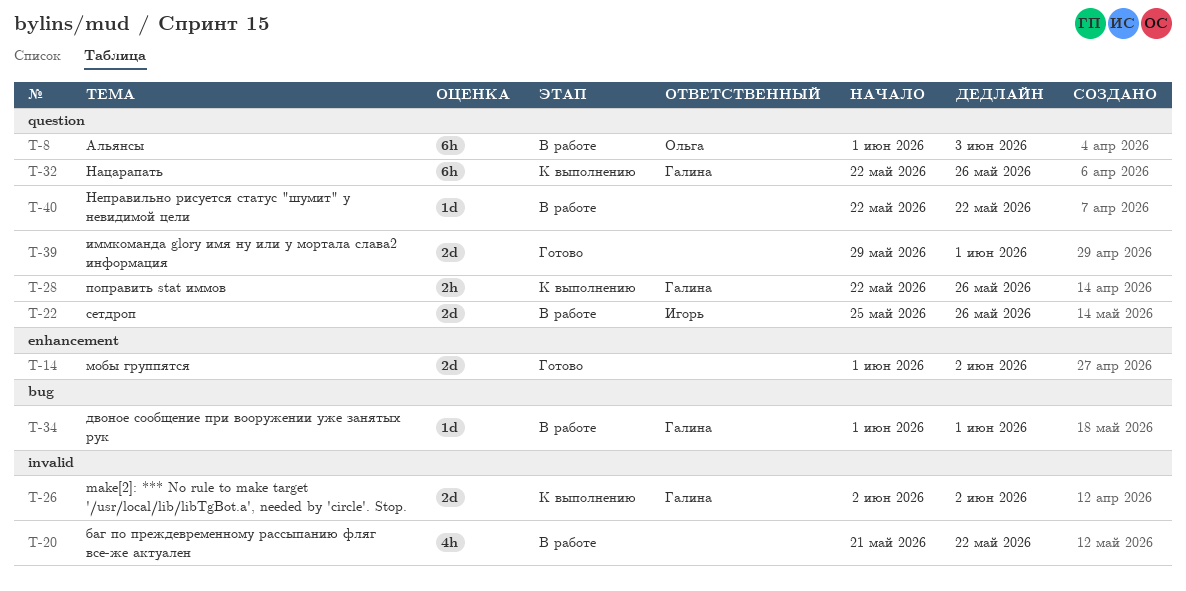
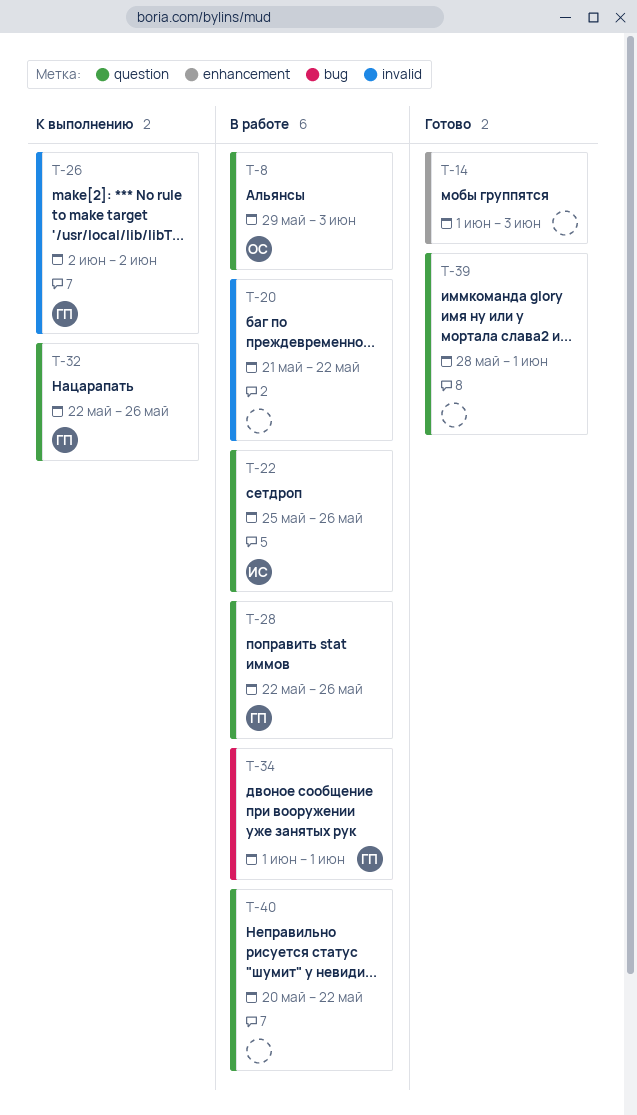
T-8, start: Jun 1 -> May 29
T-14, due: Jun 2 -> Jun 3
T-28, status: К выполнению -> В работе
T-39, start: May 29 -> May 28
T-40, start: May 22 -> May 20

